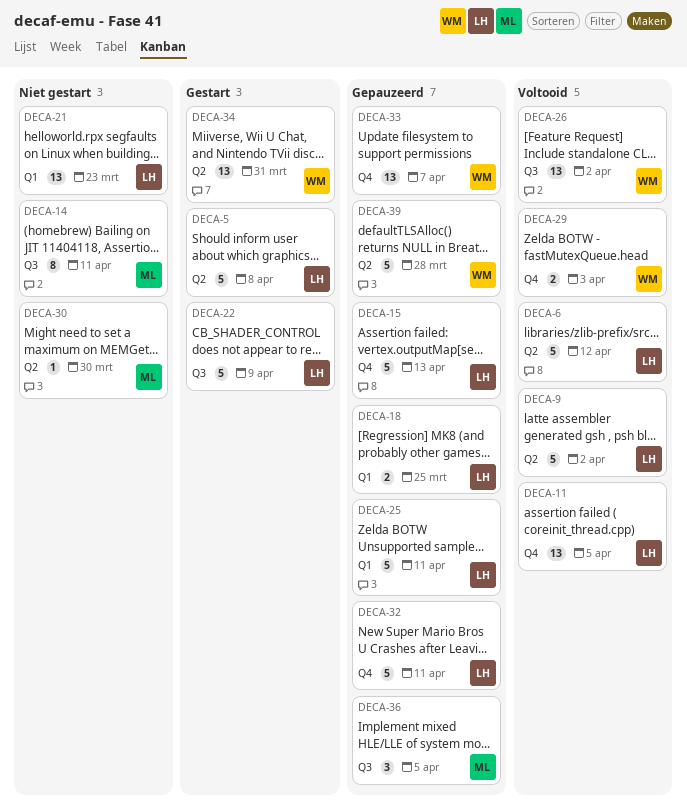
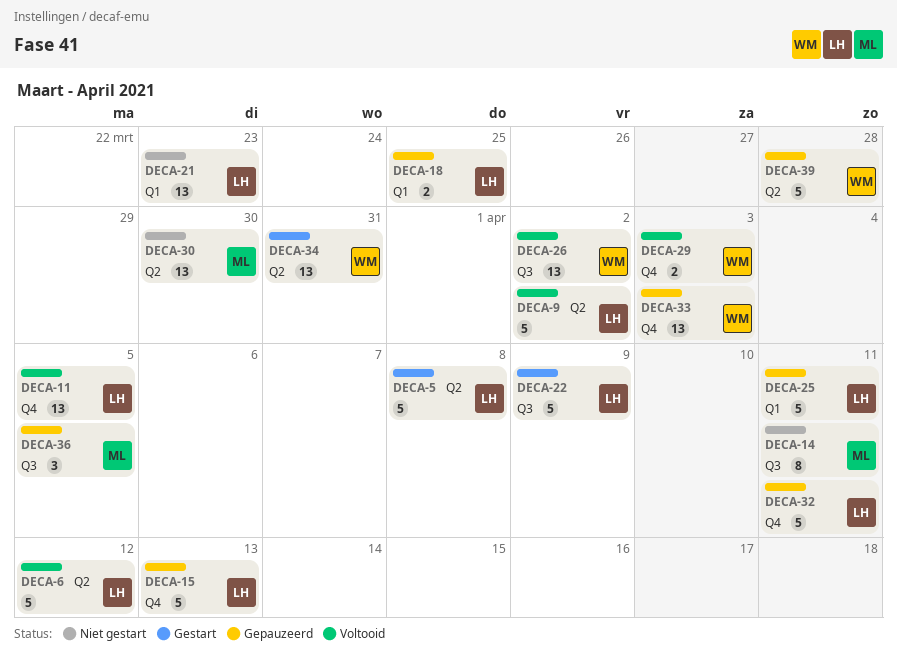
DECA-30, estimate: 1 -> 13
DECA-33, due: Apr 7 -> Apr 3

